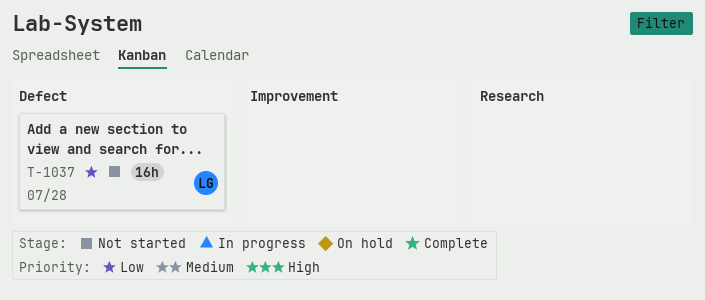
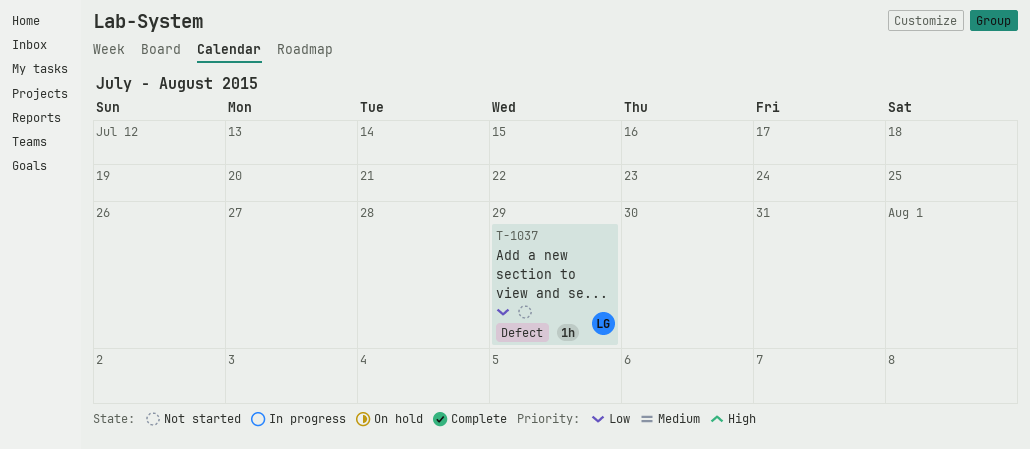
T-1037, estimate: 16h -> 1h
T-1037, due: Jul 28 -> Jul 29

